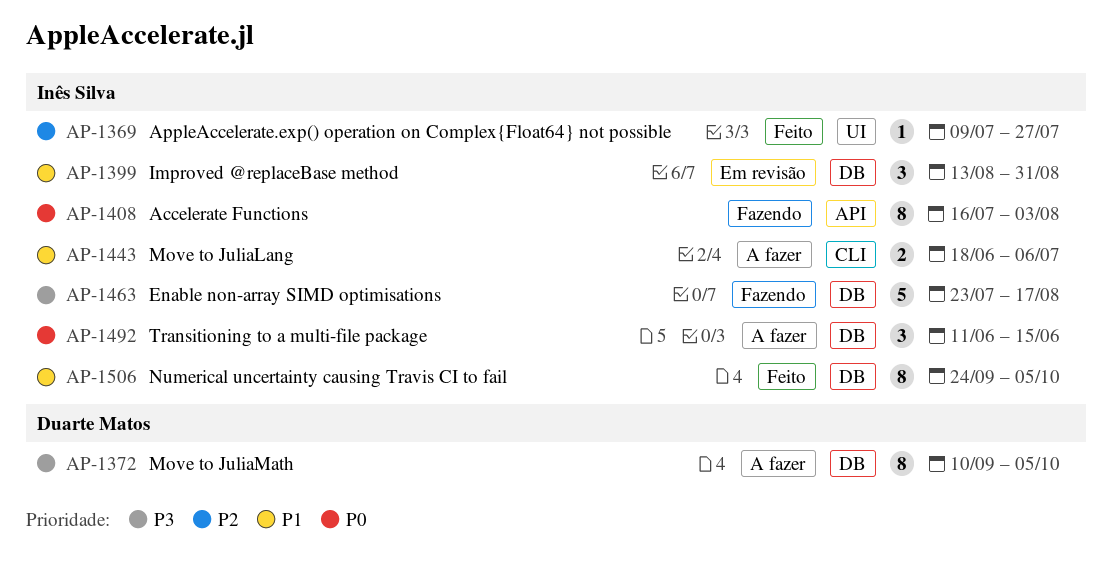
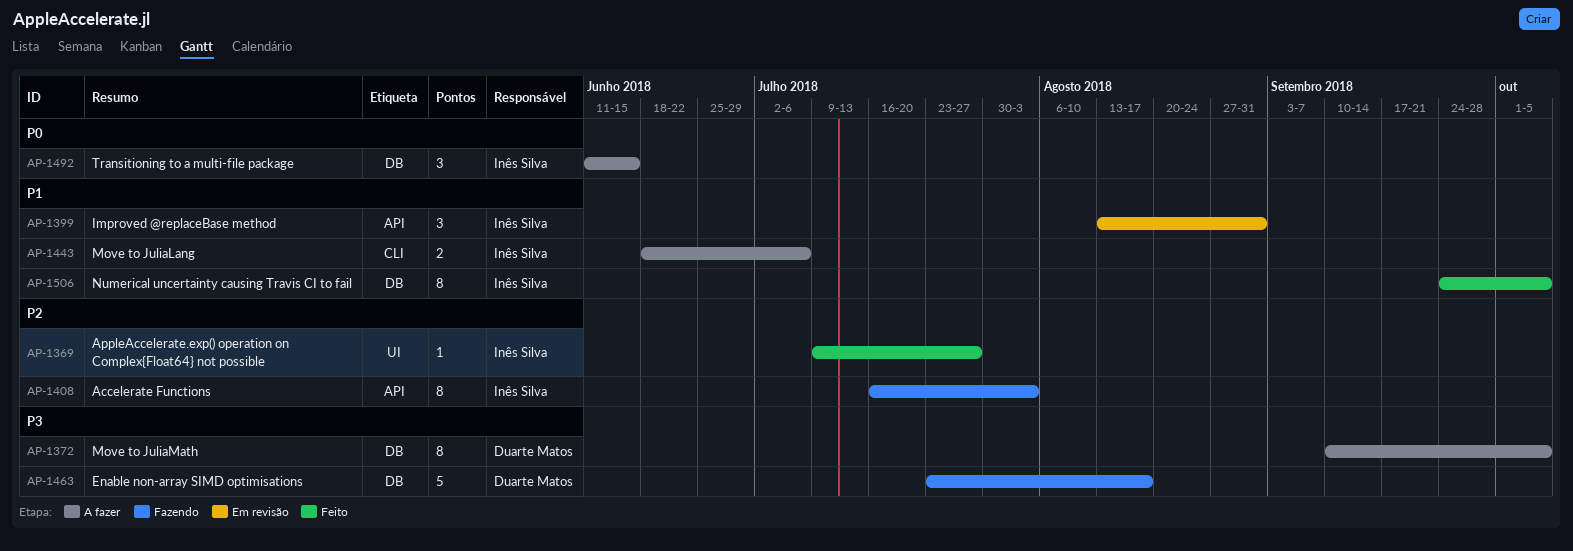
AP-1399, label: DB -> API
AP-1408, priority: P0 -> P2
AP-1463, owner: Inês Silva -> Duarte Matos

